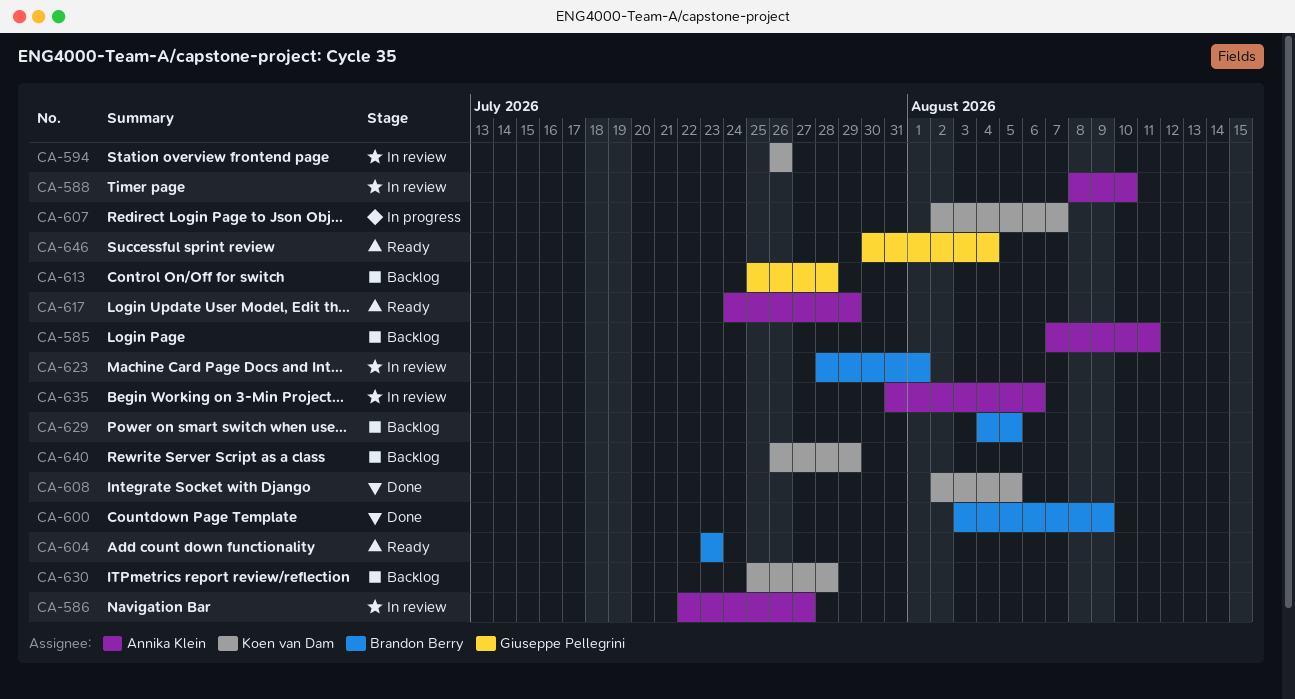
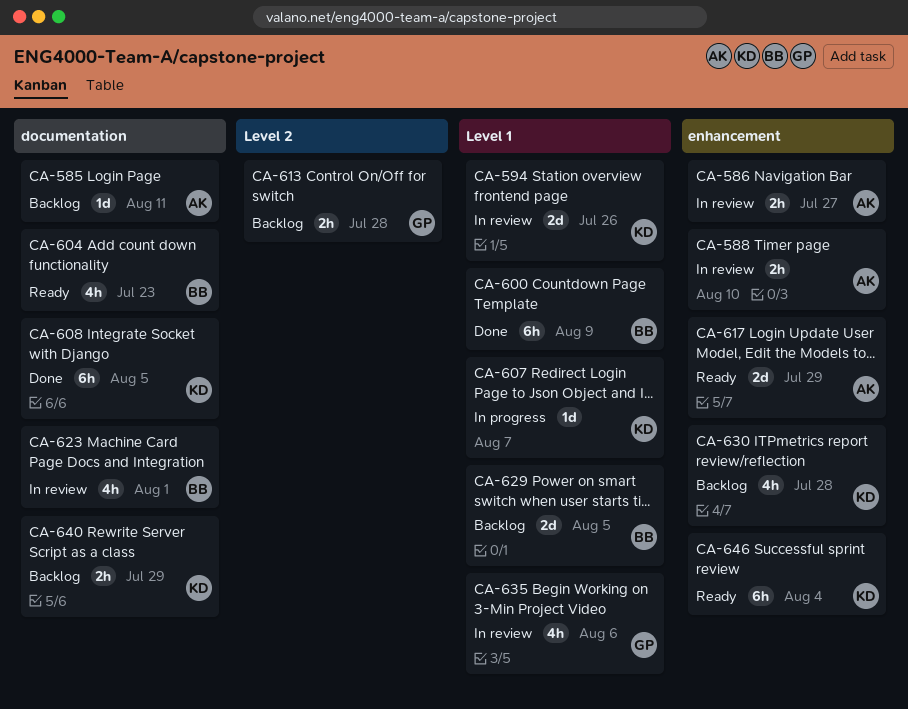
CA-635, owner: Annika Klein -> Giuseppe Pellegrini
CA-646, owner: Giuseppe Pellegrini -> Koen van Dam

